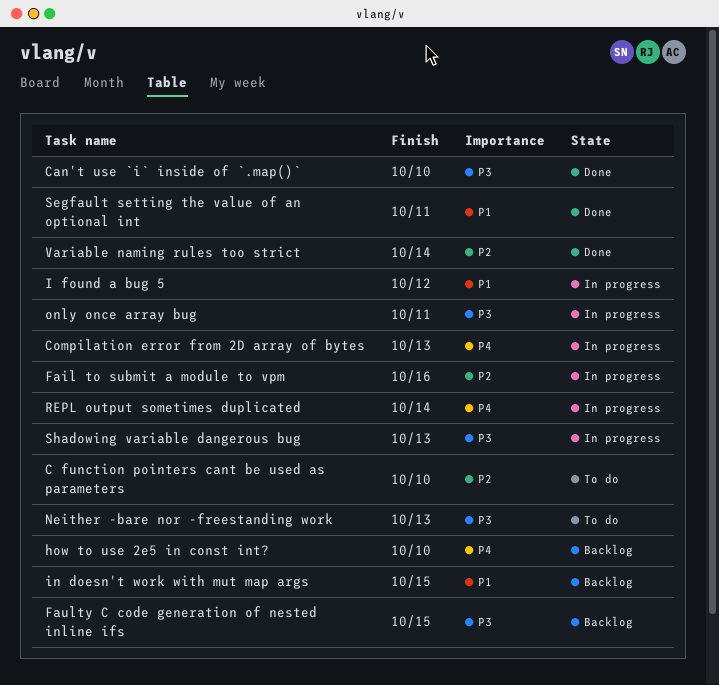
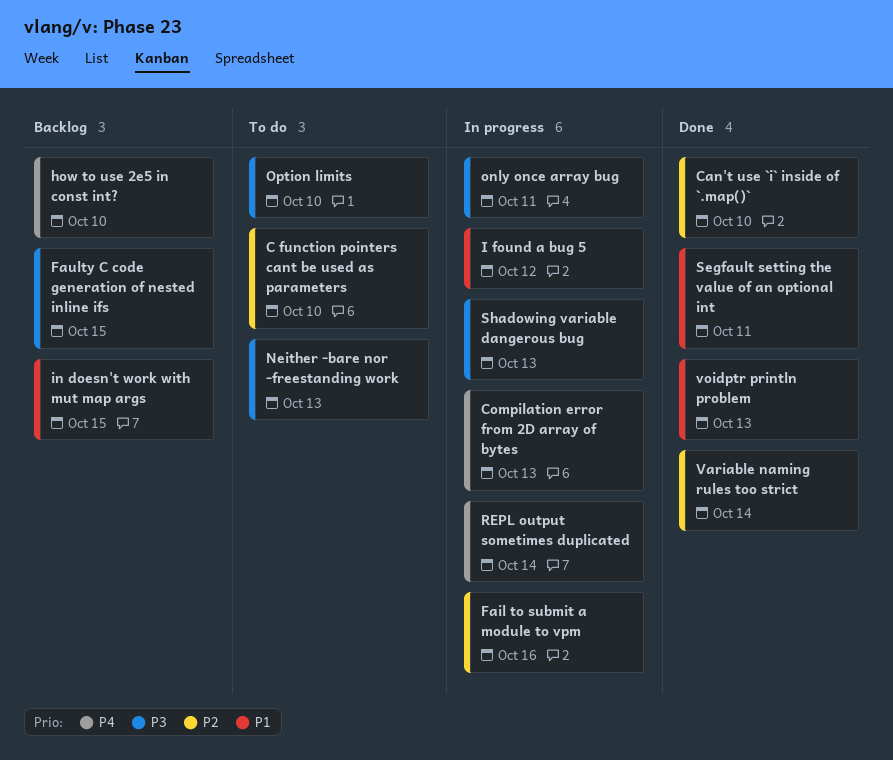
Can't use `i` inside of `.map()`, priority: P3 -> P2
Option limits: none -> present
voidptr println problem: none -> present

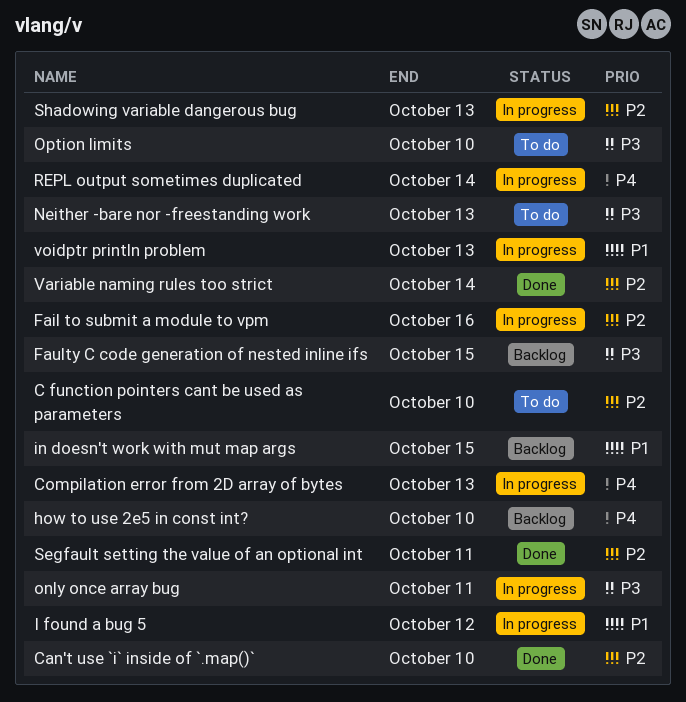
Segfault setting the value of an optional int, priority: P1 -> P2
Shadowing variable dangerous bug, priority: P3 -> P2
voidptr println problem, status: Done -> In progress

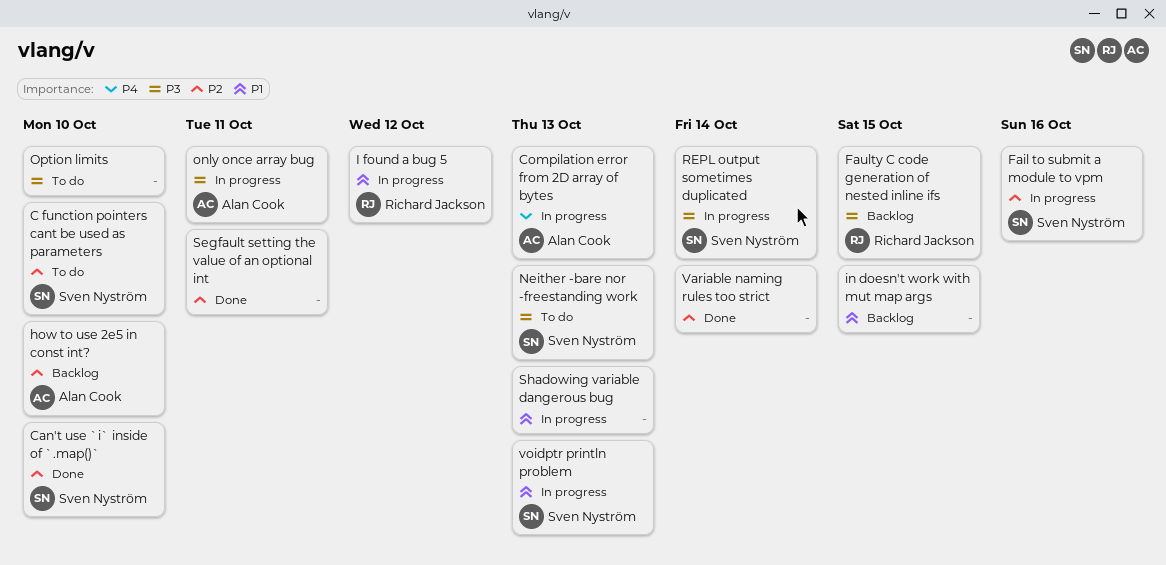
how to use 2e5 in const int?, priority: P4 -> P2
REPL output sometimes duplicated, priority: P4 -> P3
Shadowing variable dangerous bug, priority: P2 -> P1

